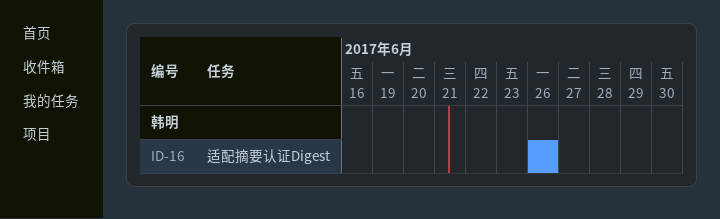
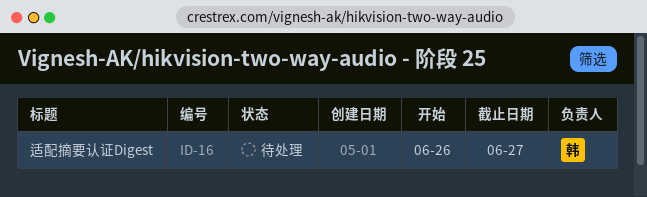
ID-16, due: Jun 26 -> Jun 27

